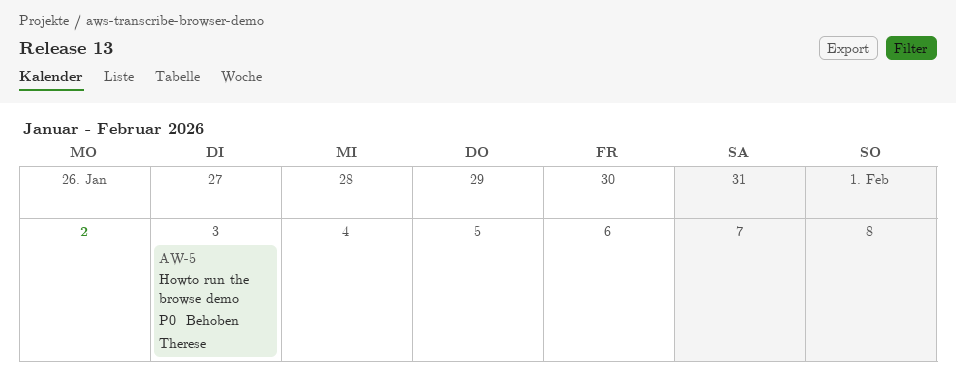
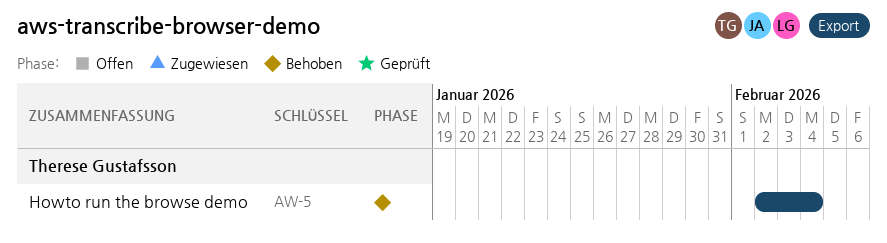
AW-5, due: Feb 3 -> Feb 4

